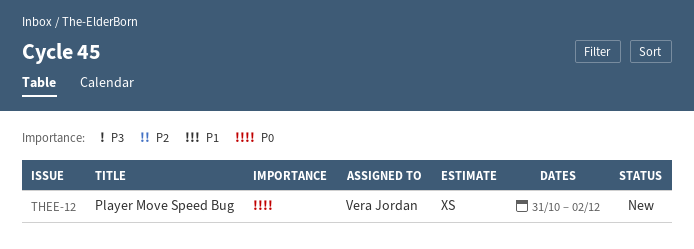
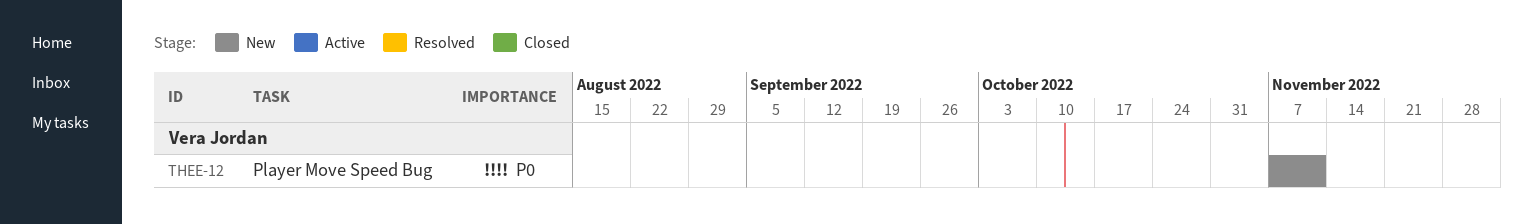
THEE-12, start: Oct 31 -> Nov 7
THEE-12, due: Dec 2 -> Nov 11

